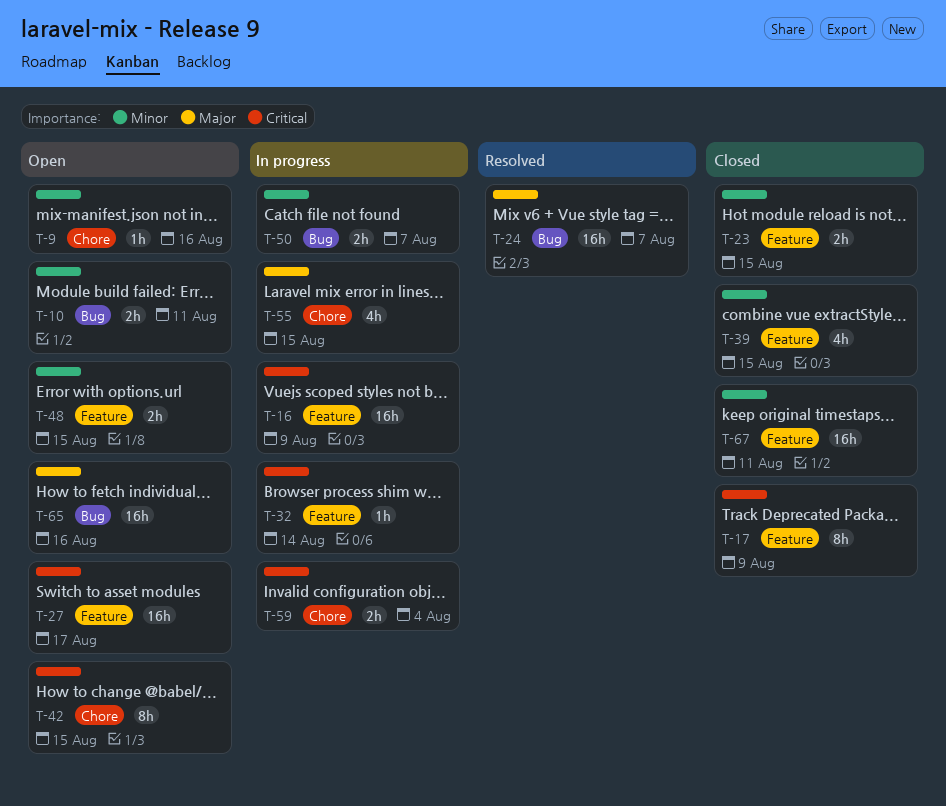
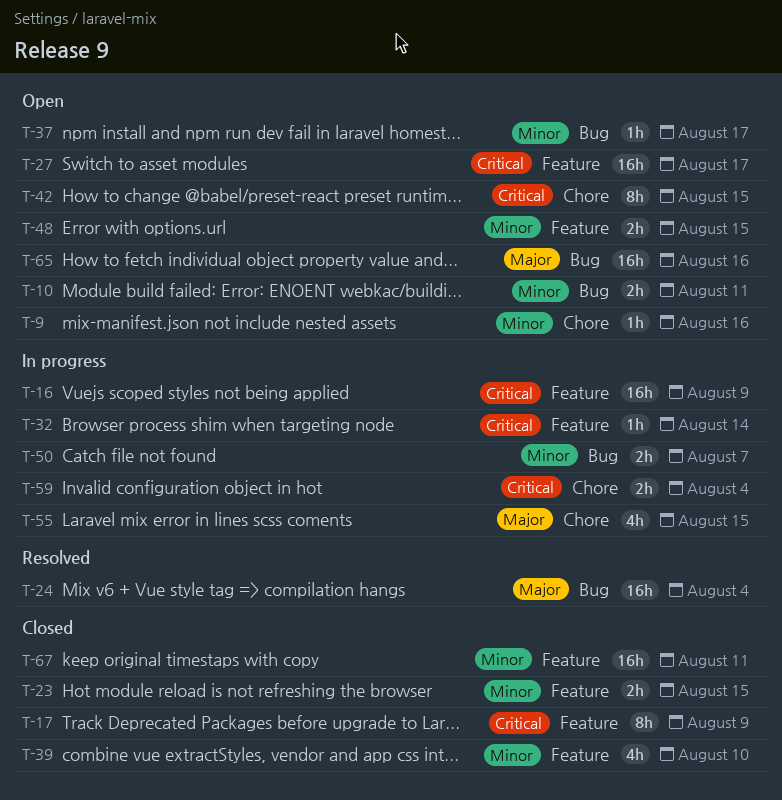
T-24, due: Aug 7 -> Aug 4
T-37: none -> present
T-39, due: Aug 15 -> Aug 10

